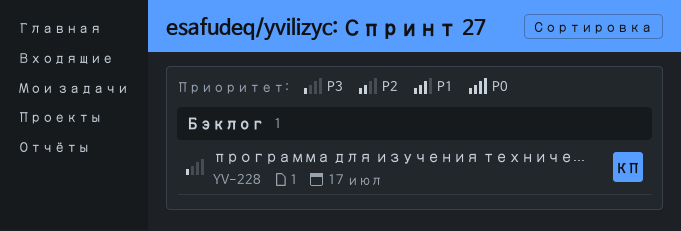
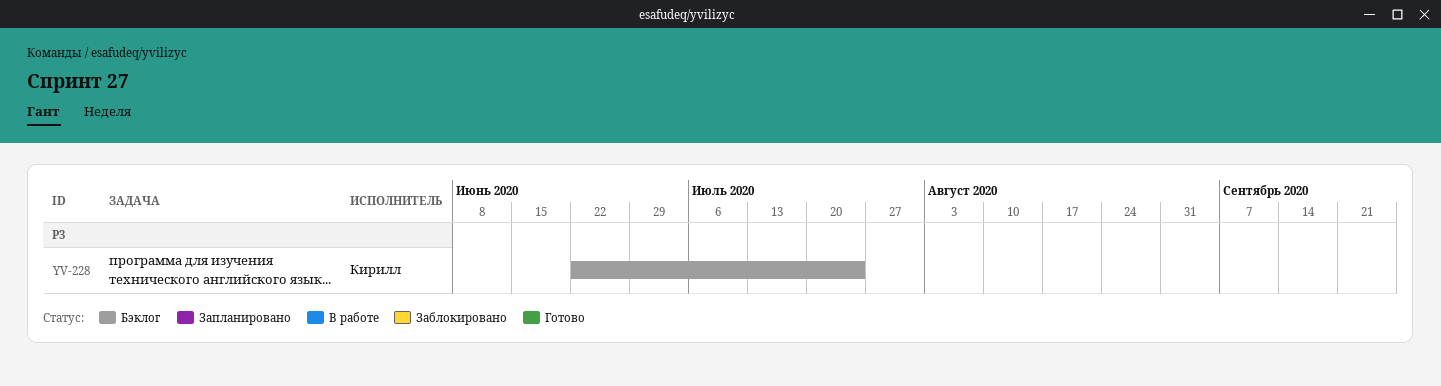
YV-228, due: Jul 17 -> Jul 24

